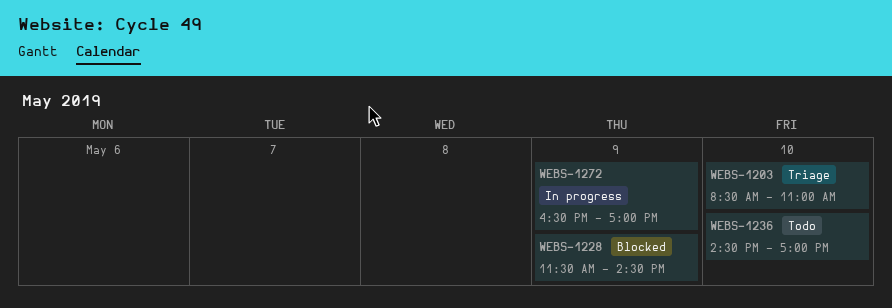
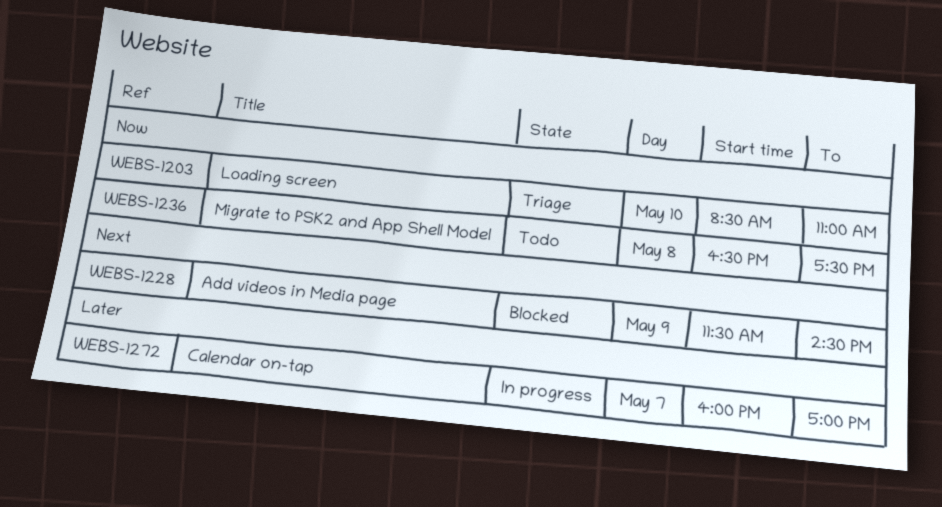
WEBS-1236, day: May 10 -> May 8
WEBS-1236, begins: 14:30 -> 16:30
WEBS-1236, ends: 17:00 -> 17:30
WEBS-1272, day: May 9 -> May 7
WEBS-1272, begins: 16:30 -> 16:00

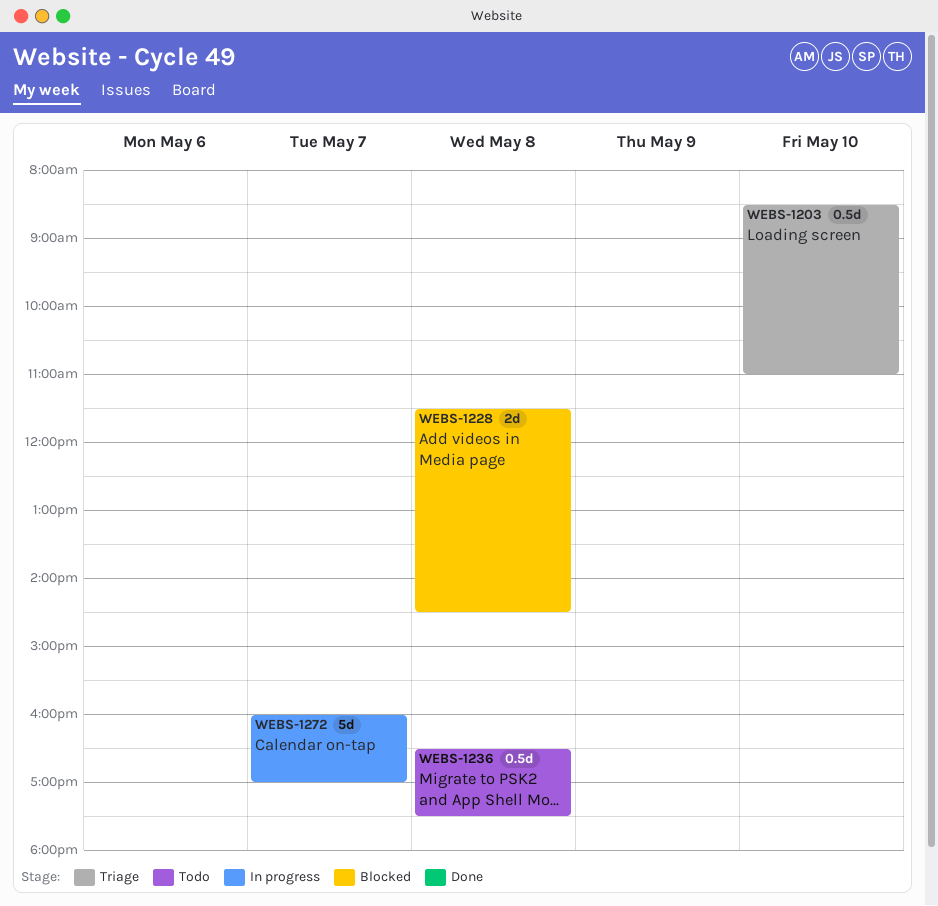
WEBS-1228, day: May 9 -> May 8

